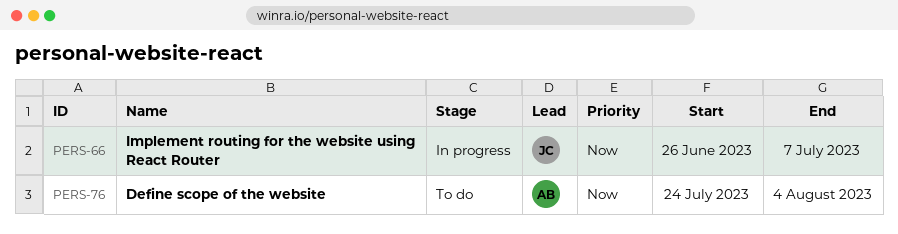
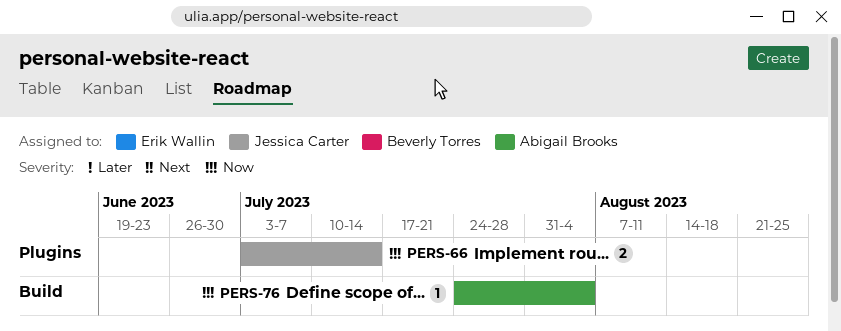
PERS-66, start: Jun 26 -> Jul 3
PERS-66, due: Jul 7 -> Jul 14

